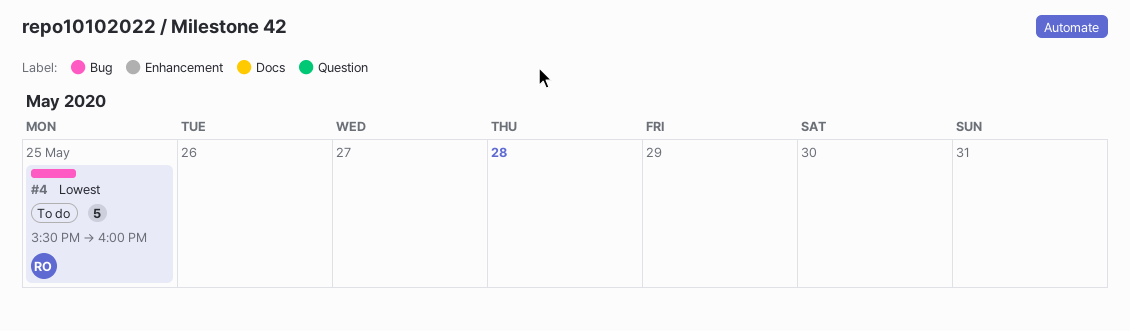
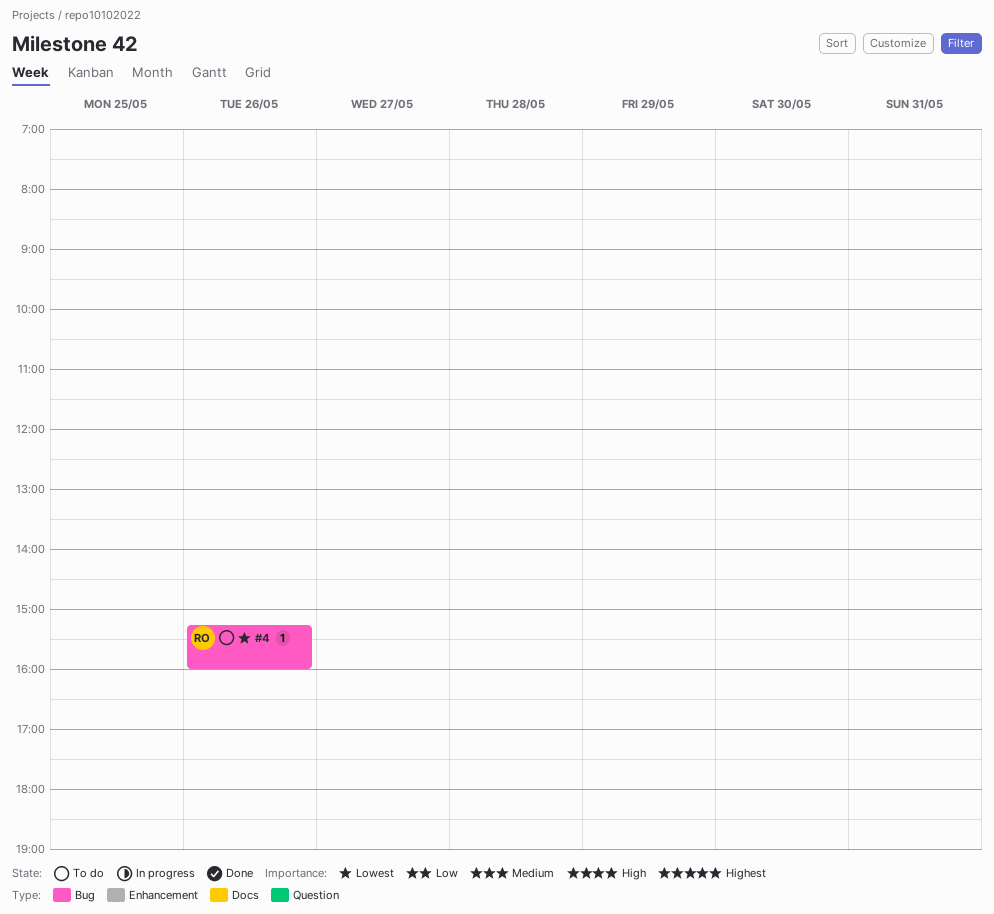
#4, estimate: 5 -> 1
#4, day: May 25 -> May 26
#4, begins: 15:30 -> 15:15

